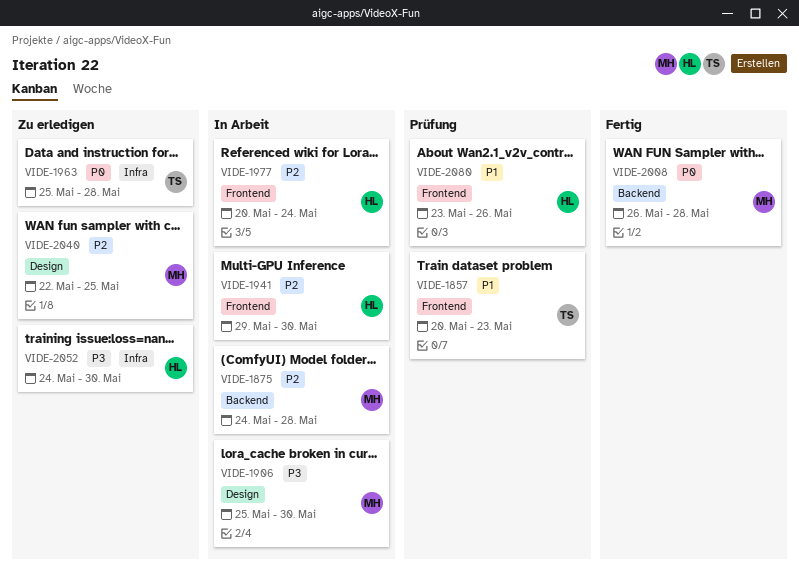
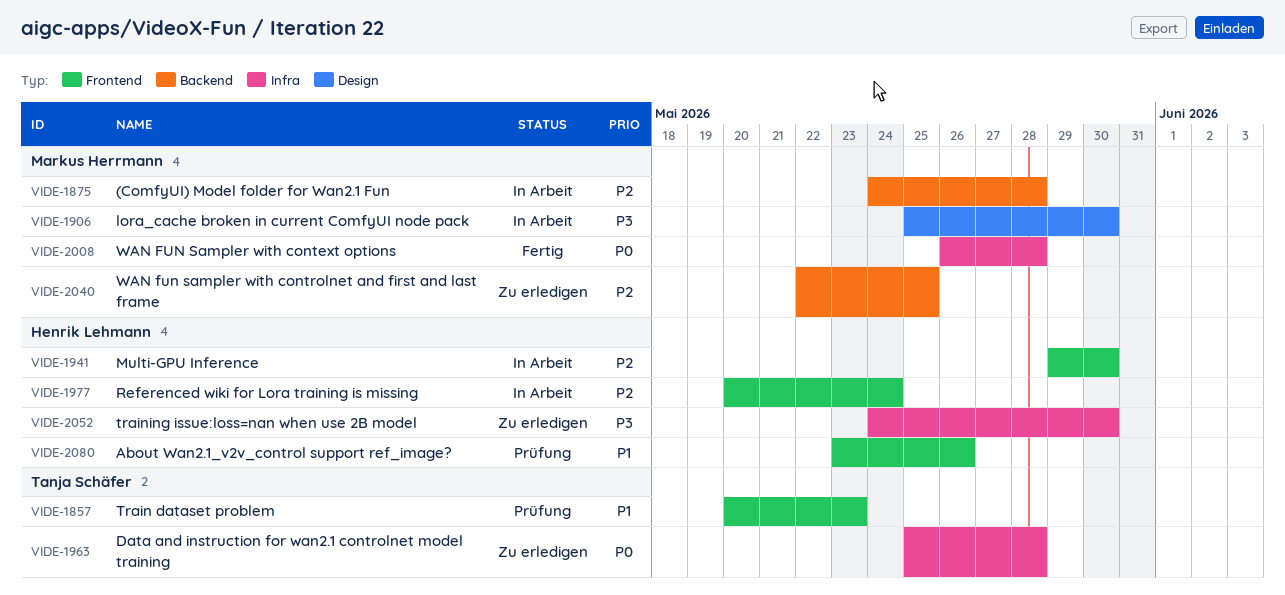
VIDE-2008, label: Backend -> Infra
VIDE-2040, label: Design -> Backend

